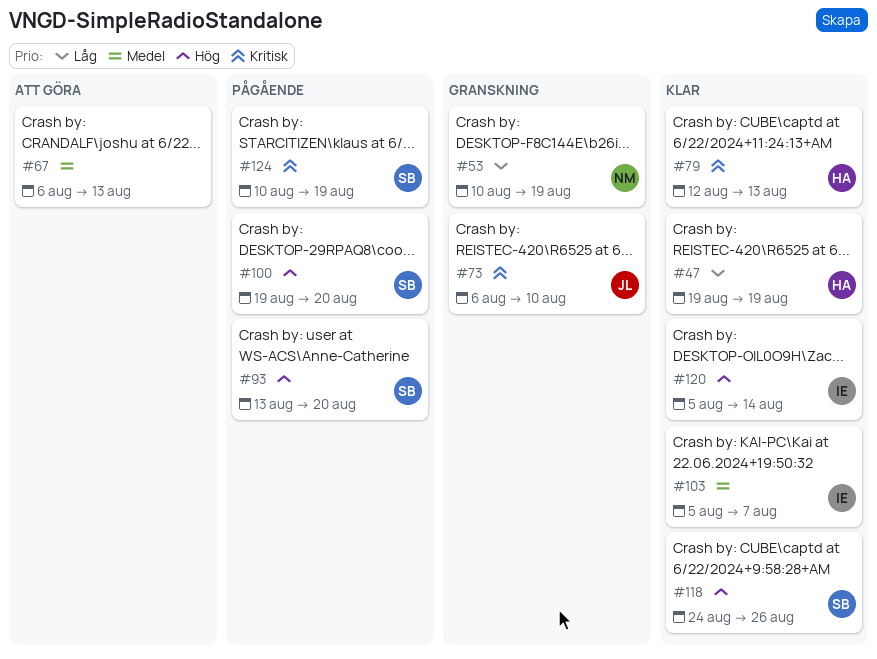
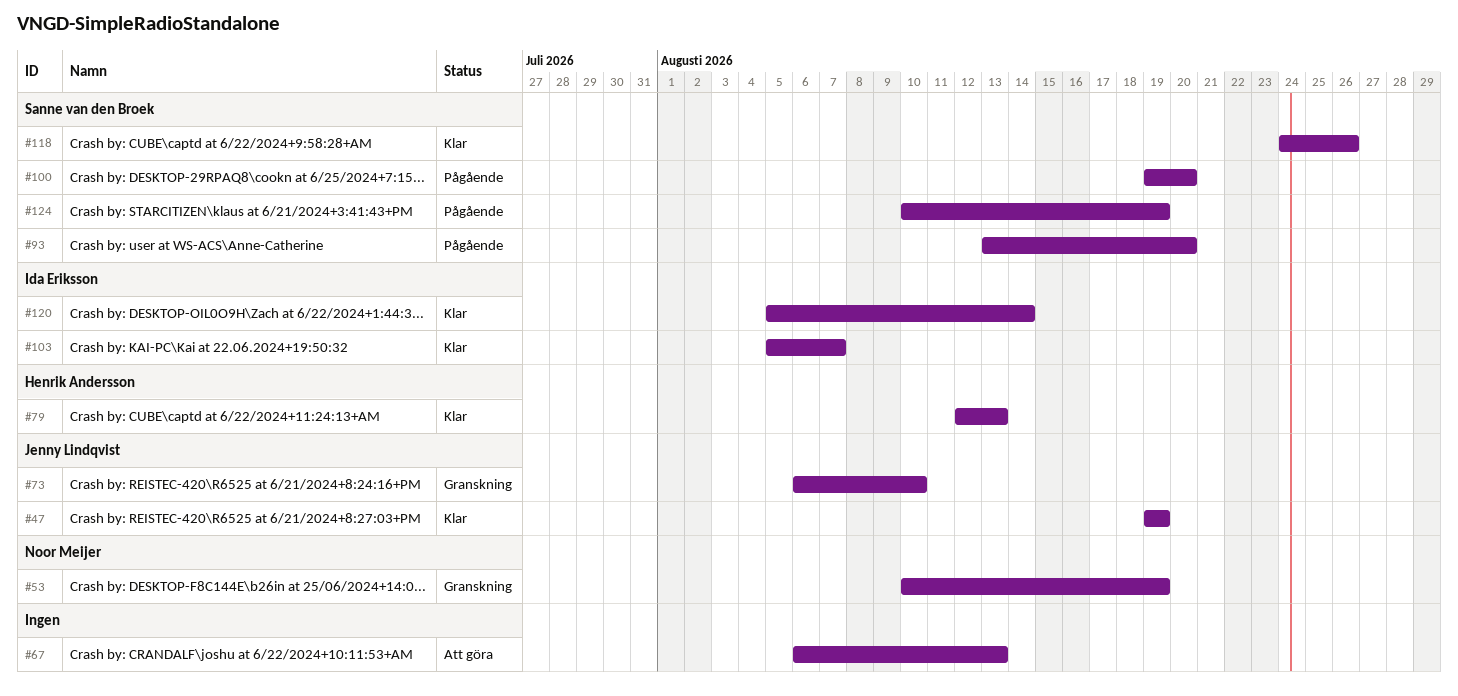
#47, owner: Henrik Andersson -> Jenny Lindqvist

